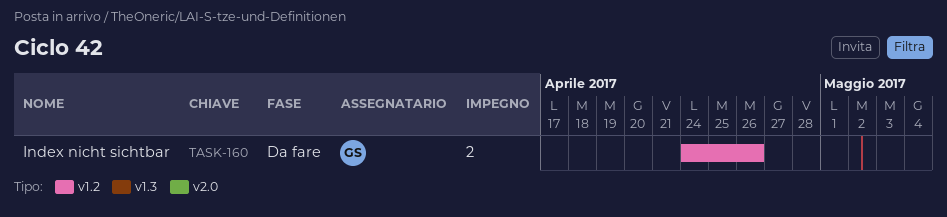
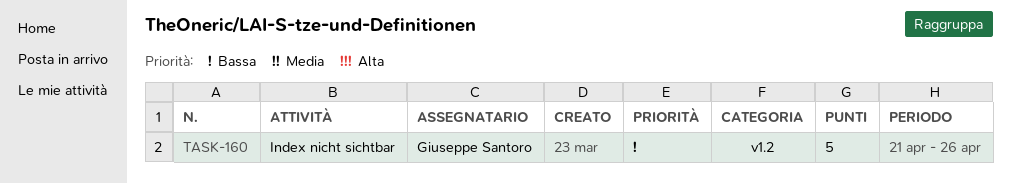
TASK-160, estimate: 2 -> 5
TASK-160, start: Apr 24 -> Apr 21

